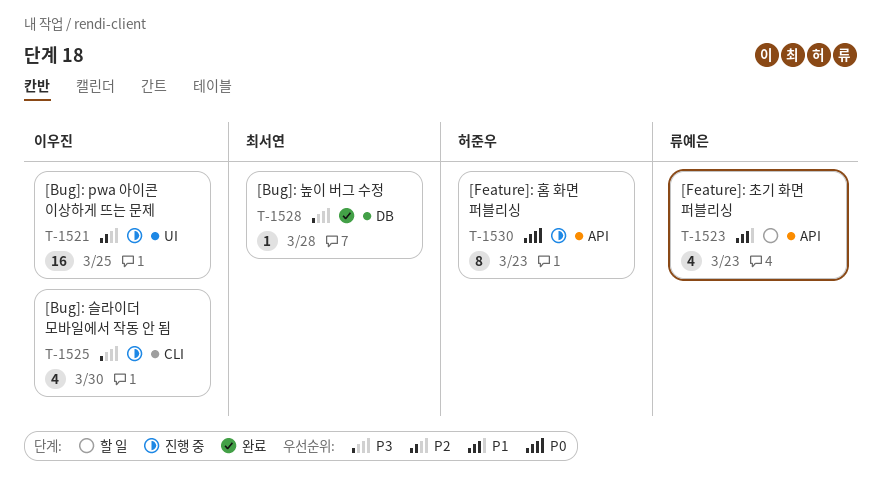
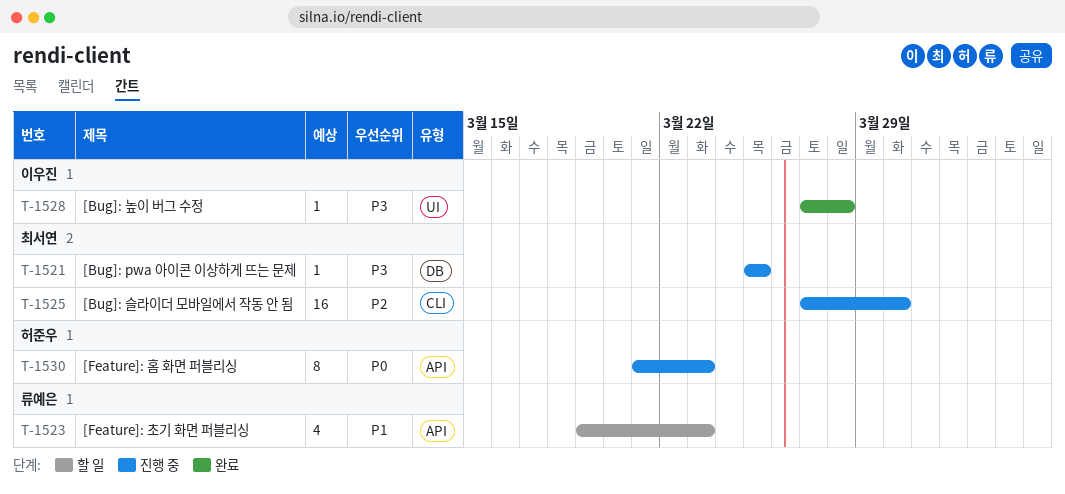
T-1521, owner: 이우진 -> 최서연
T-1521, priority: P2 -> P3
T-1521, label: UI -> DB
T-1521, estimate: 16 -> 1
T-1525, owner: 이우진 -> 최서연
T-1525, priority: P3 -> P2
T-1525, estimate: 4 -> 16
T-1528, owner: 최서연 -> 이우진
T-1528, label: DB -> UI

